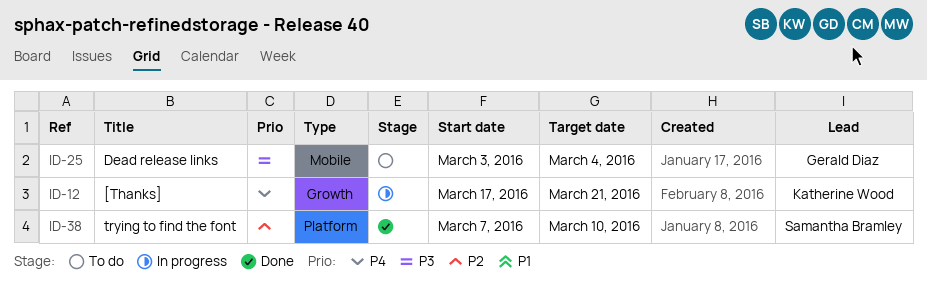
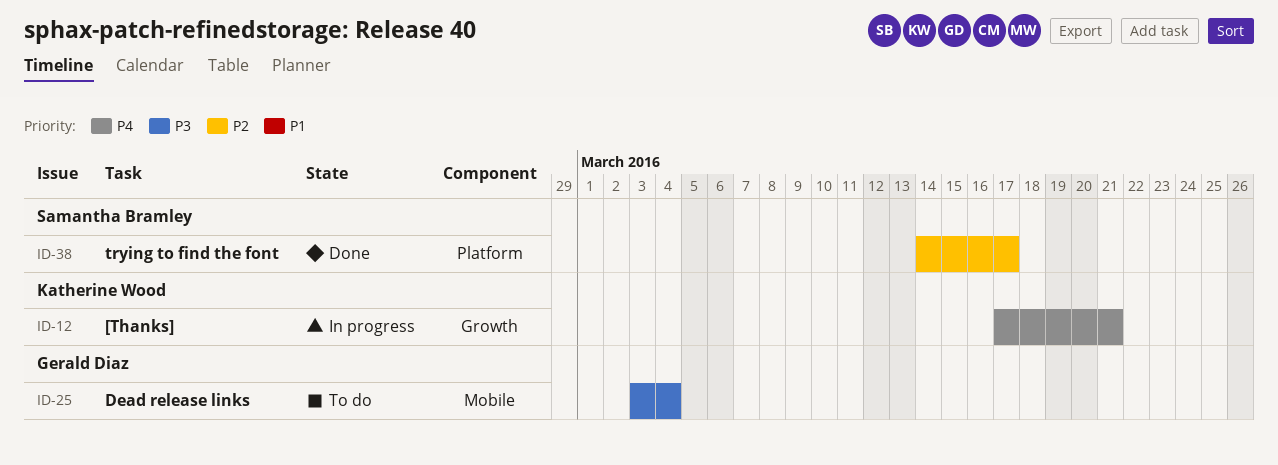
ID-38, start: Mar 7 -> Mar 14
ID-38, due: Mar 10 -> Mar 17

